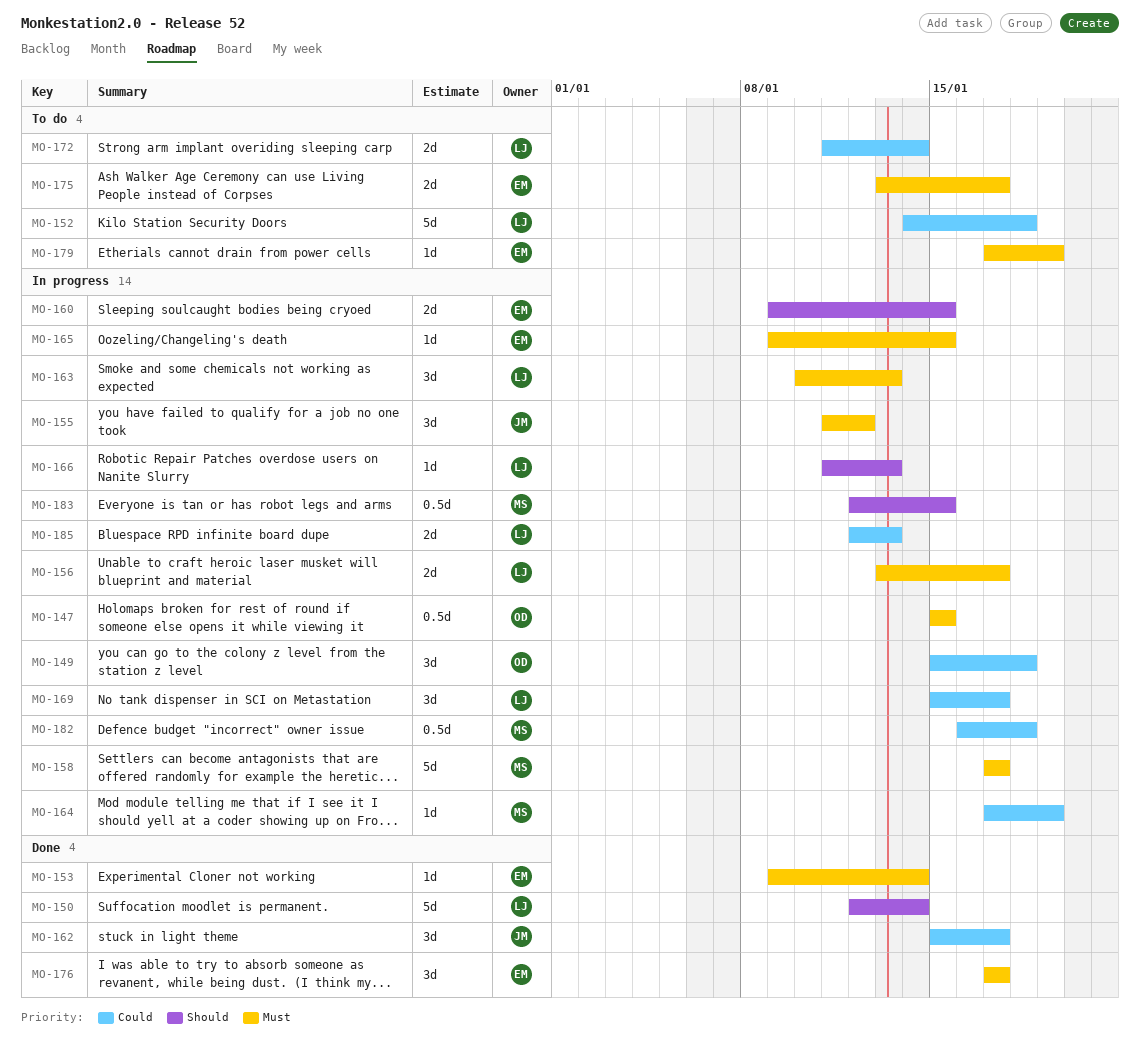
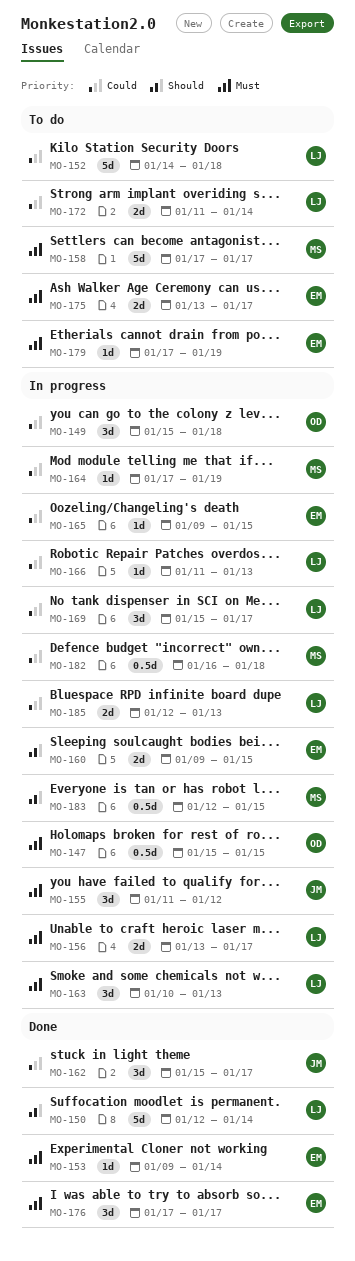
MO-158, status: In progress -> To do
MO-165, priority: Must -> Could
MO-166, priority: Should -> Could

